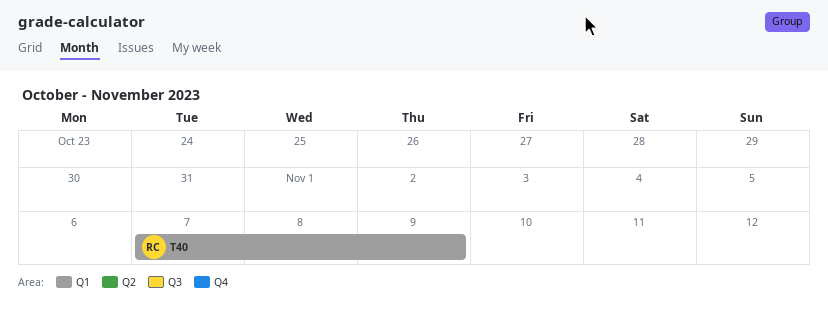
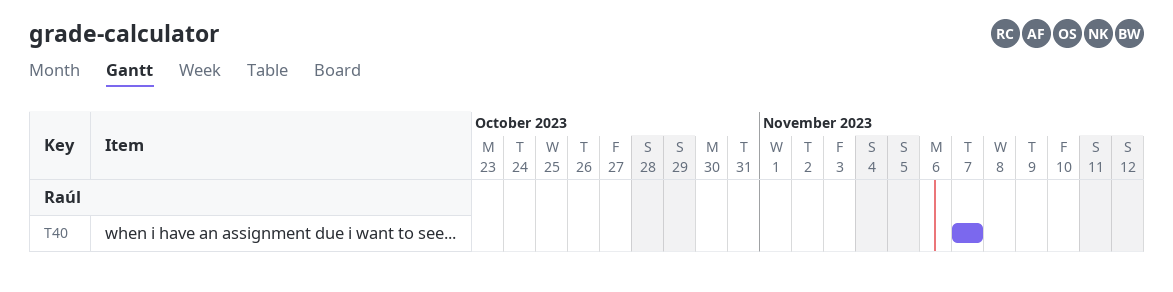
T40, due: Nov 9 -> Nov 7

